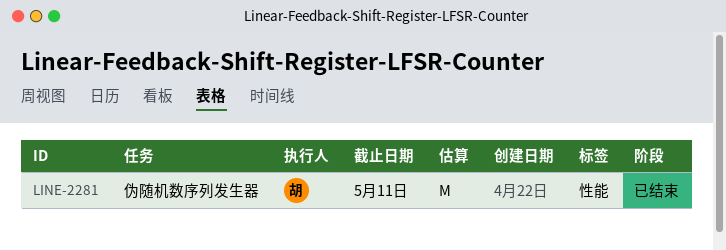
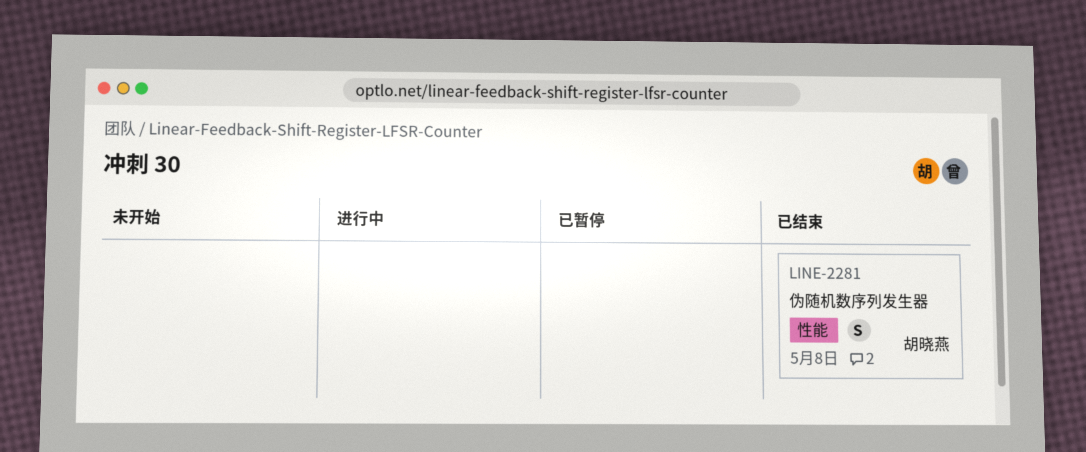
LINE-2281, estimate: M -> S
LINE-2281, due: May 11 -> May 8

